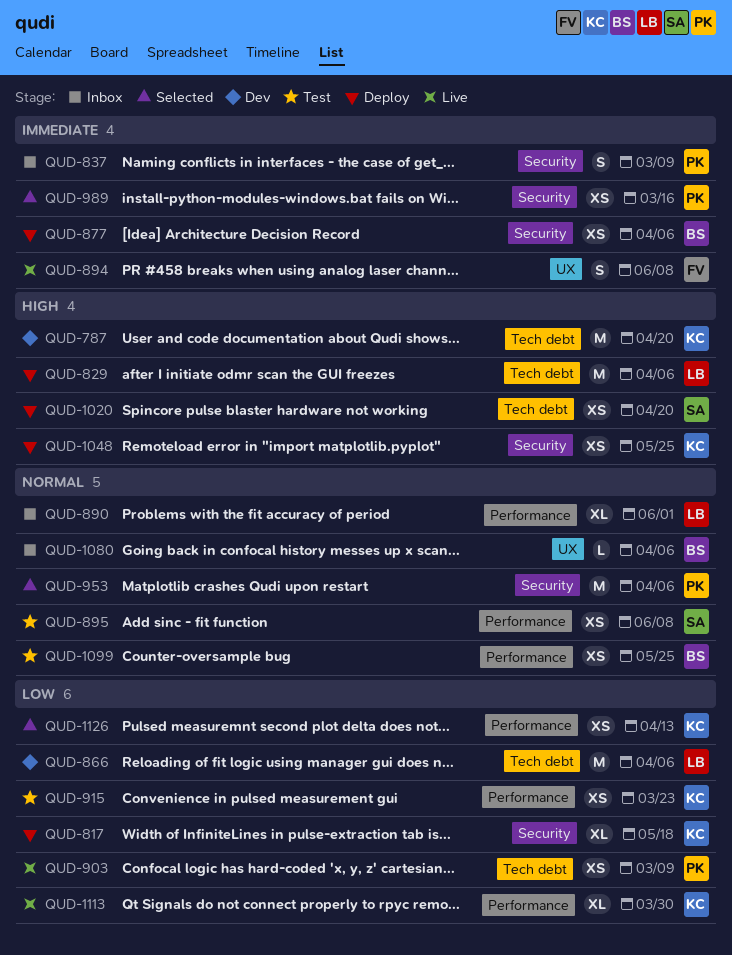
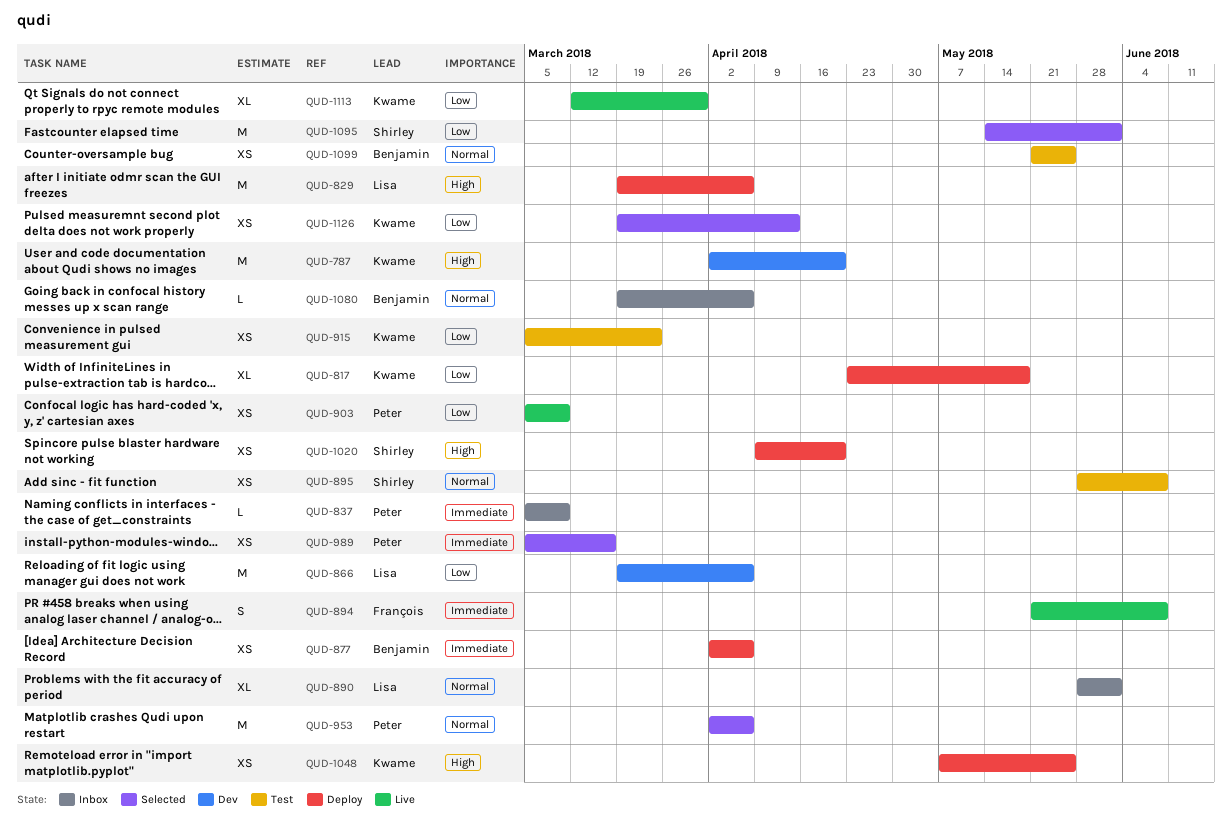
QUD-837, estimate: S -> L
QUD-1095: none -> present

